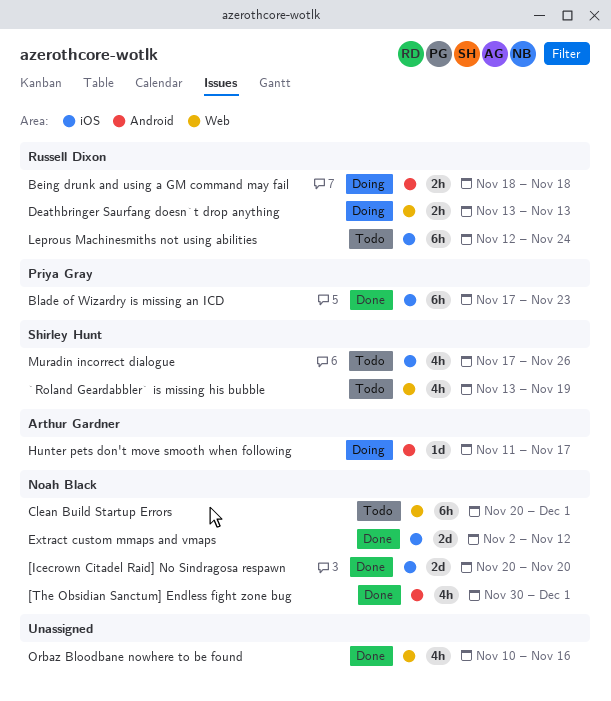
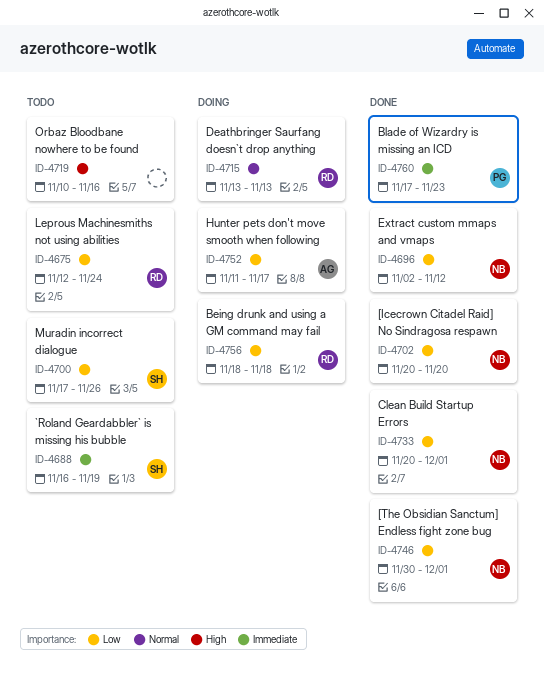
`Roland Geardabbler` is missing his bubble, start: Nov 13 -> Nov 16
Clean Build Startup Errors, status: Todo -> Done
Orbaz Bloodbane nowhere to be found, status: Done -> Todo

